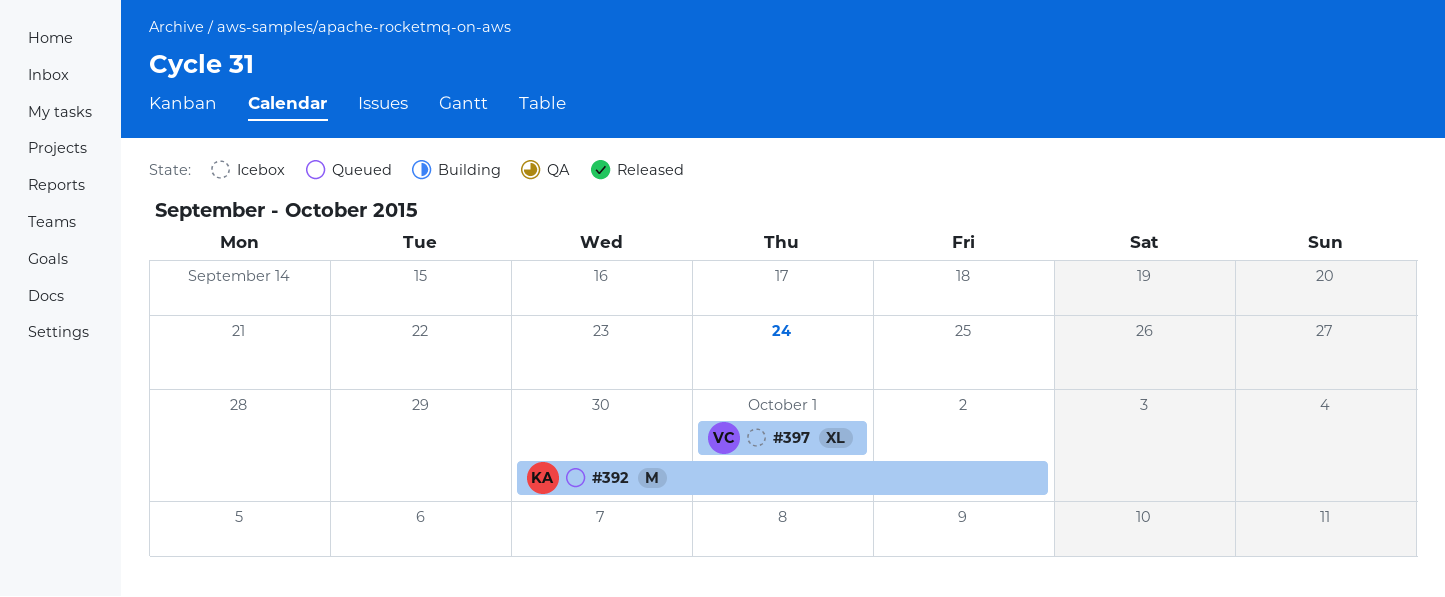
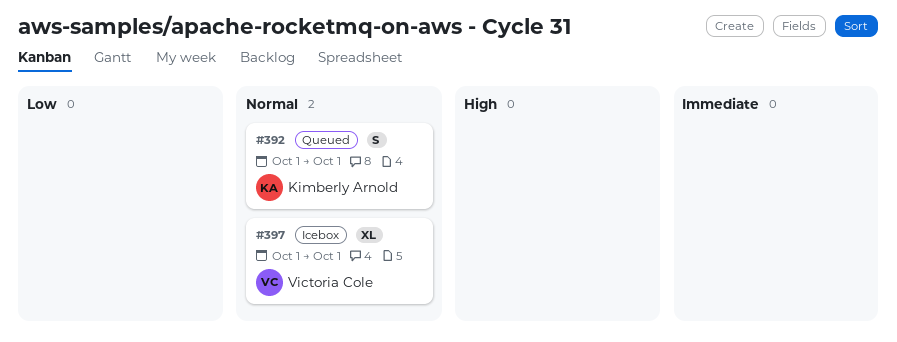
#392, estimate: M -> S
#392, start: Sep 30 -> Oct 1
#392, due: Oct 2 -> Oct 1

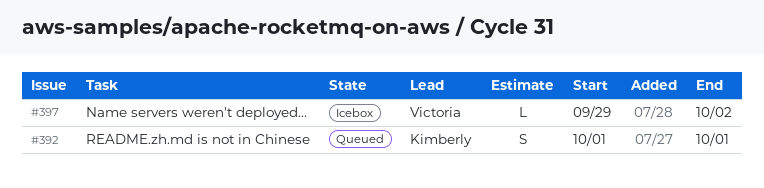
#397, estimate: XL -> L
#397, start: Oct 1 -> Sep 29
#397, due: Oct 1 -> Oct 2

